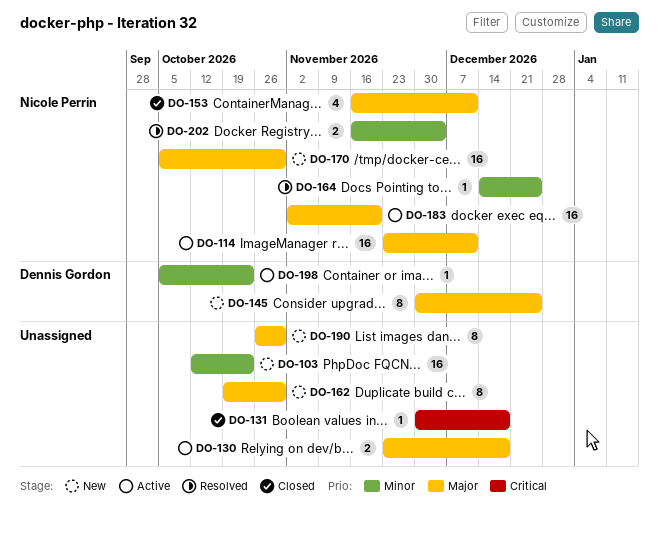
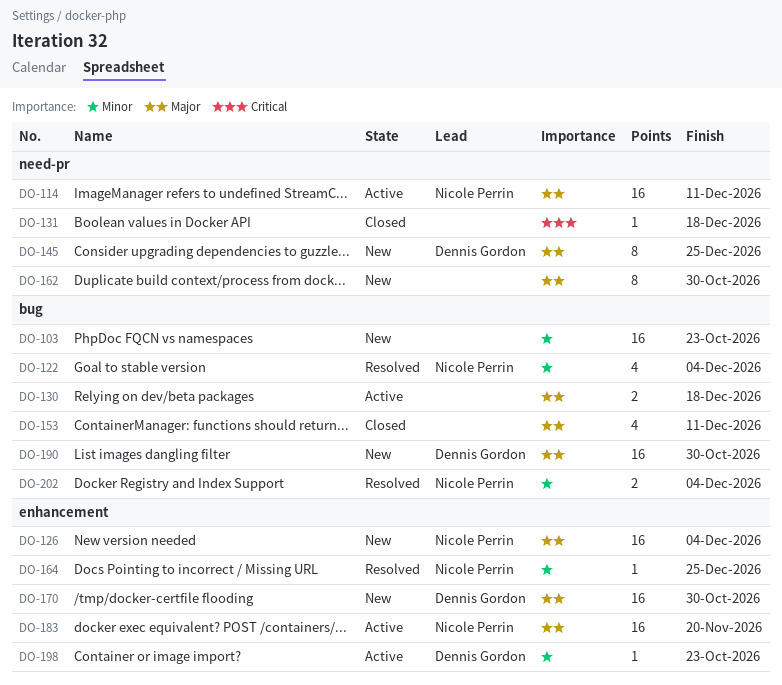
DO-122: none -> present
DO-126: none -> present
DO-153, owner: Nicole Perrin -> none
DO-170, owner: Nicole Perrin -> Dennis Gordon
DO-190, owner: none -> Dennis Gordon
DO-190, estimate: 8 -> 16

